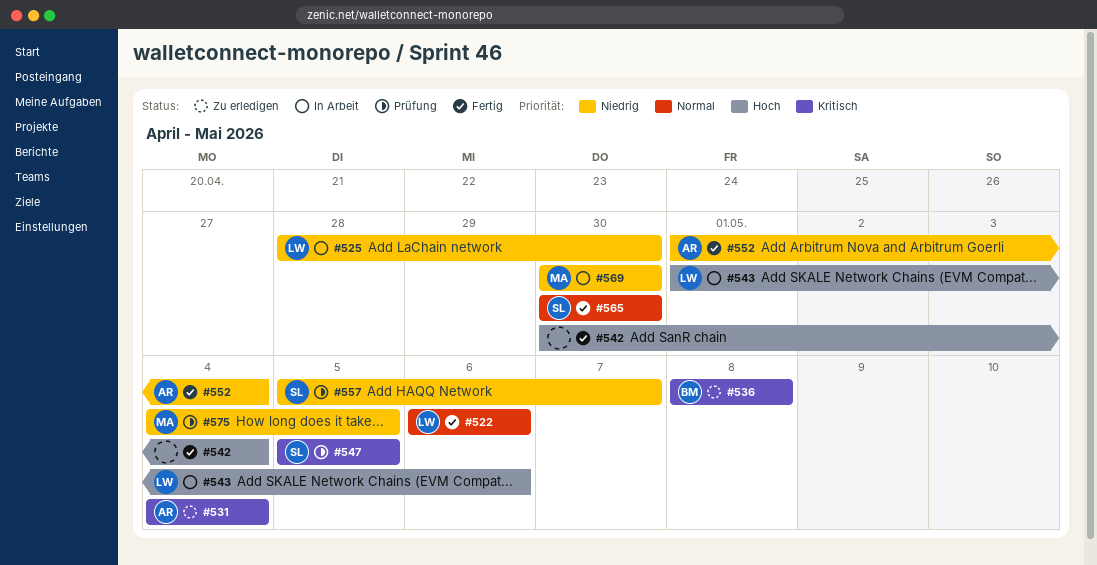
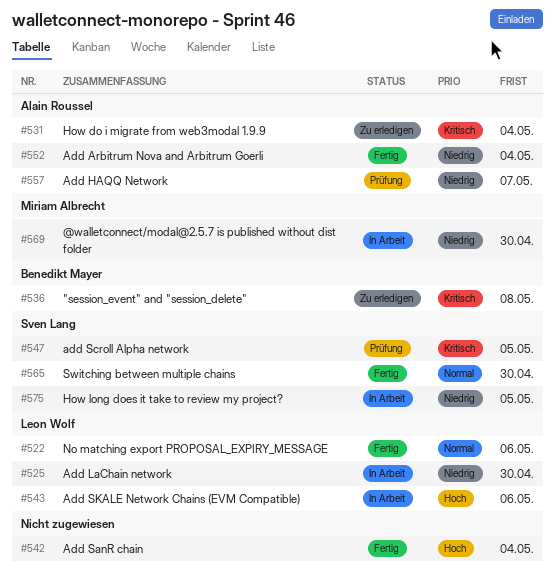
#557, owner: Sven Lang -> Alain Roussel
#575, status: Prüfung -> In Arbeit
#575, owner: Miriam Albrecht -> Sven Lang

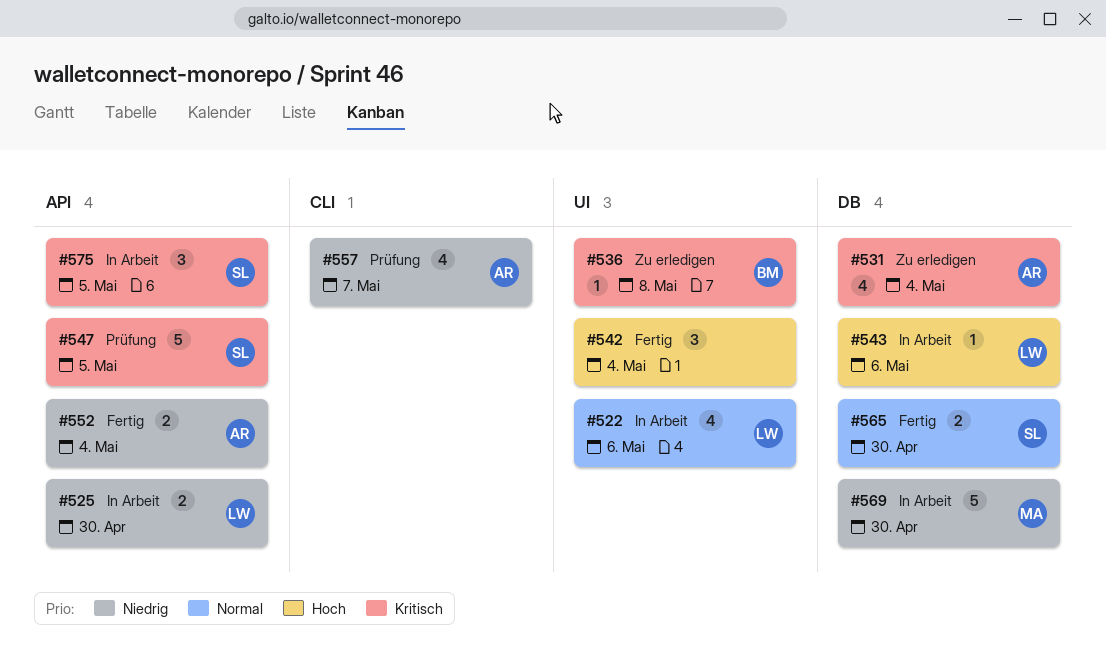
#522, status: Fertig -> In Arbeit
#575, priority: Niedrig -> Kritisch

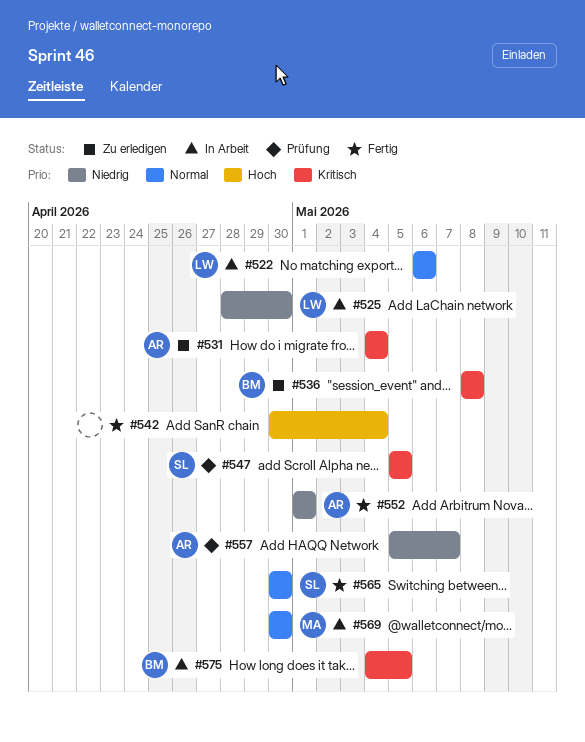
#543: present -> none
#552, due: May 4 -> May 1
#569, priority: Niedrig -> Normal
#575, owner: SL -> BM

